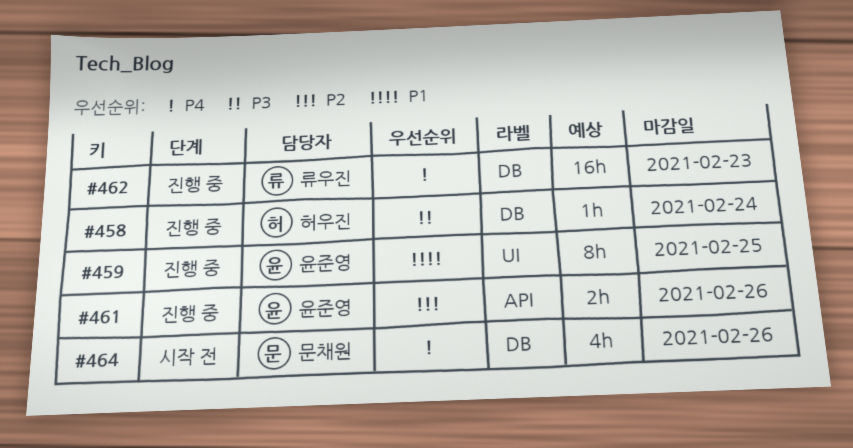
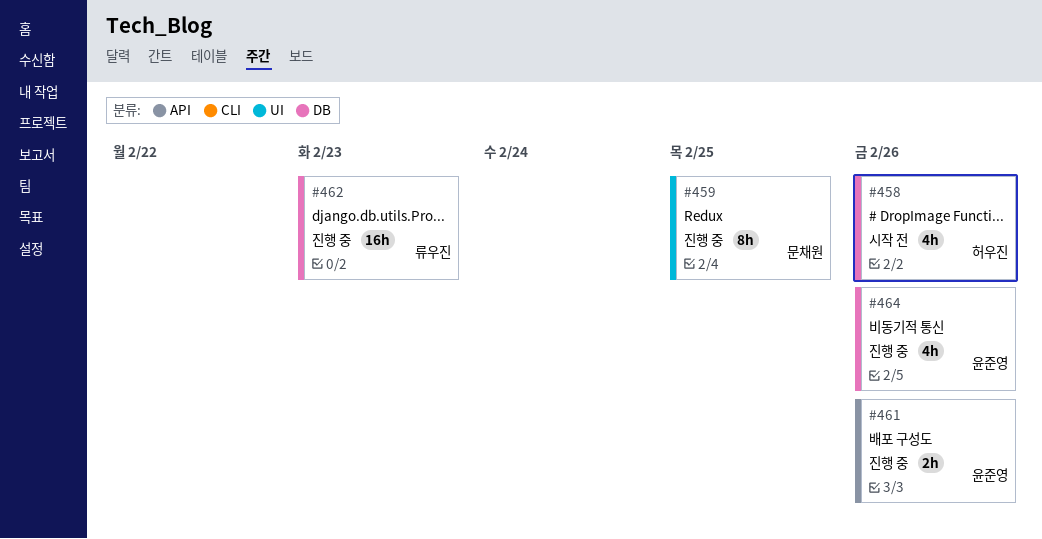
#458, status: 진행 중 -> 시작 전
#458, estimate: 1h -> 4h
#458, due: Feb 24 -> Feb 26
#459, owner: 윤준영 -> 문채원
#464, status: 시작 전 -> 진행 중
#464, owner: 문채원 -> 윤준영

